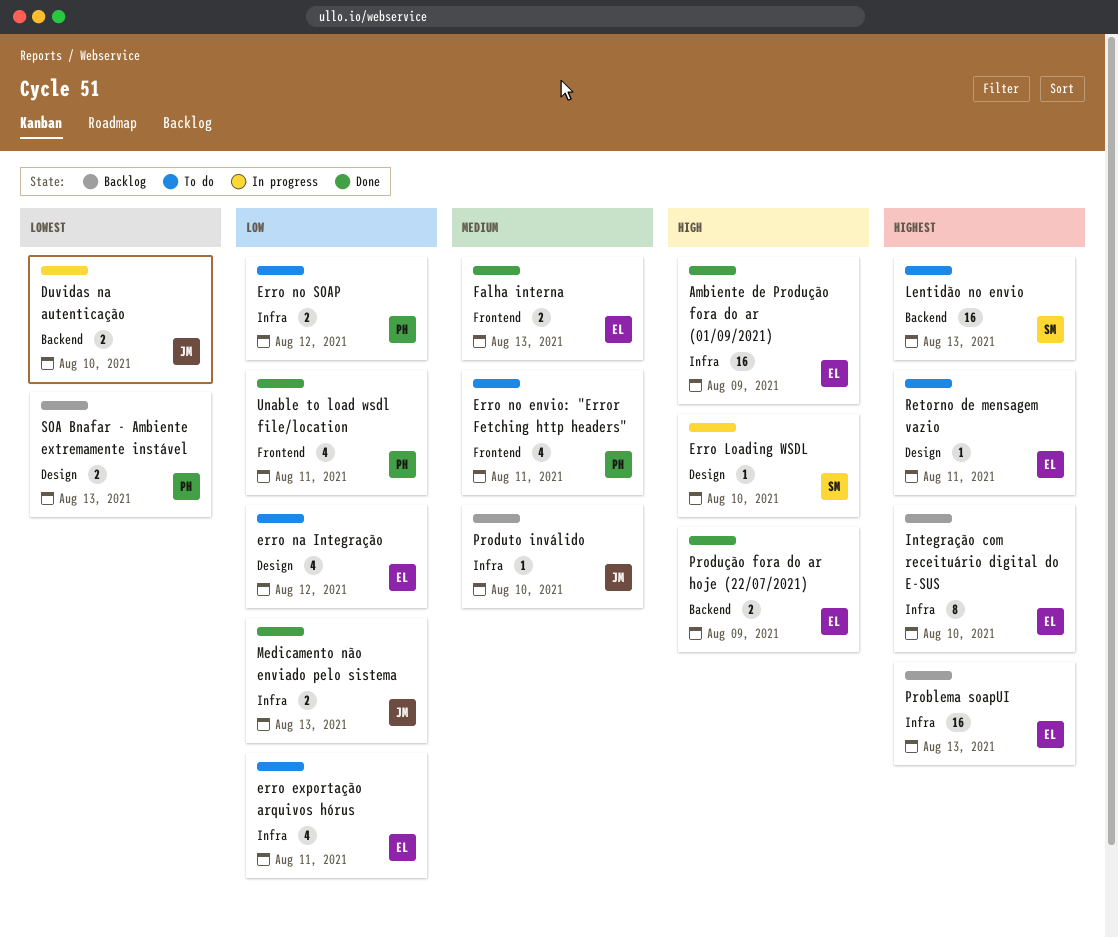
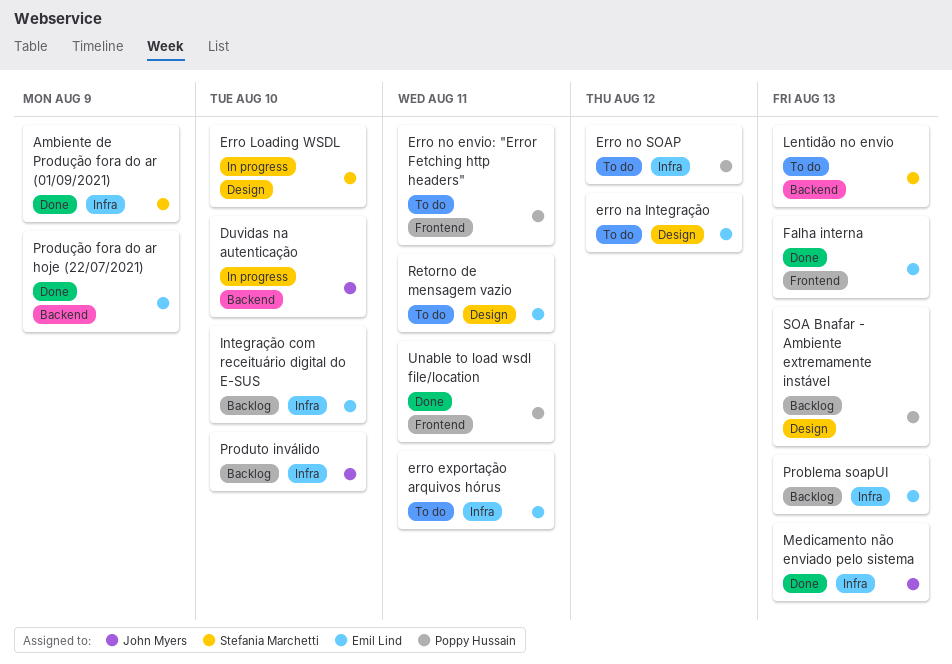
Ambiente de Produção fora do ar (01/09/2021), owner: Emil Lind -> Stefania Marchetti

